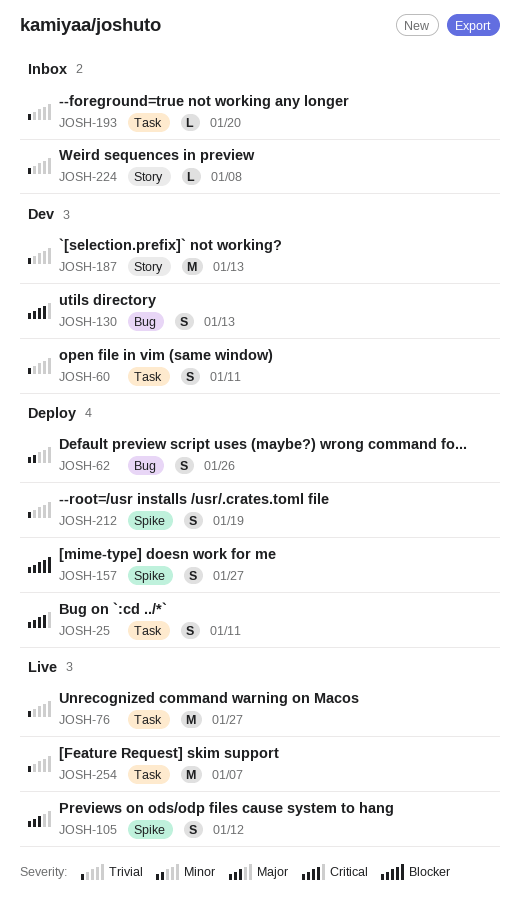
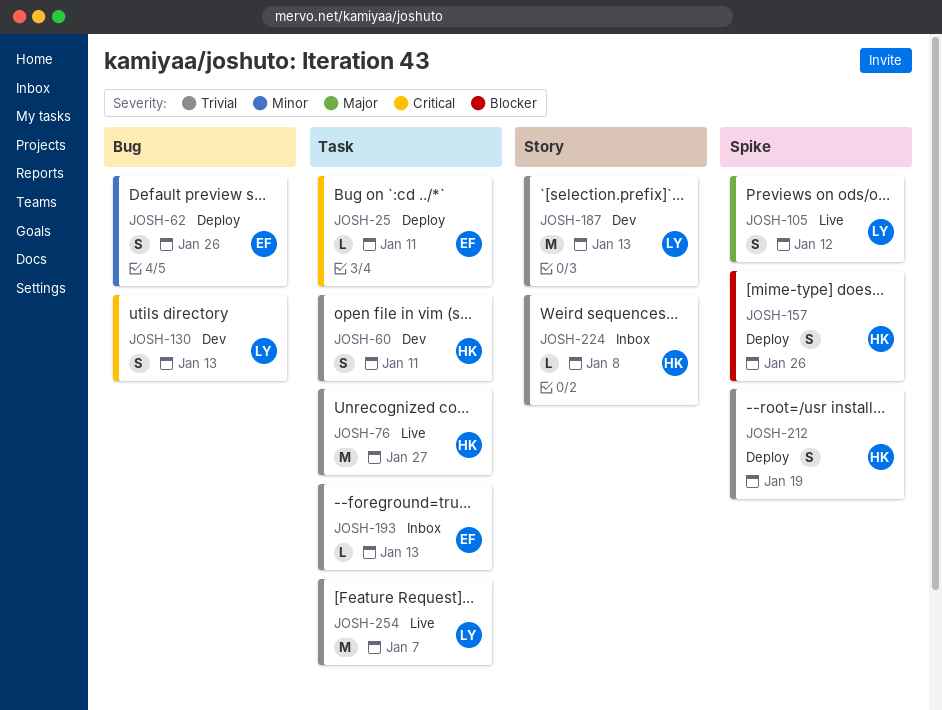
JOSH-25, estimate: S -> L
JOSH-157, due: Jan 27 -> Jan 26
JOSH-193, due: Jan 20 -> Jan 13

